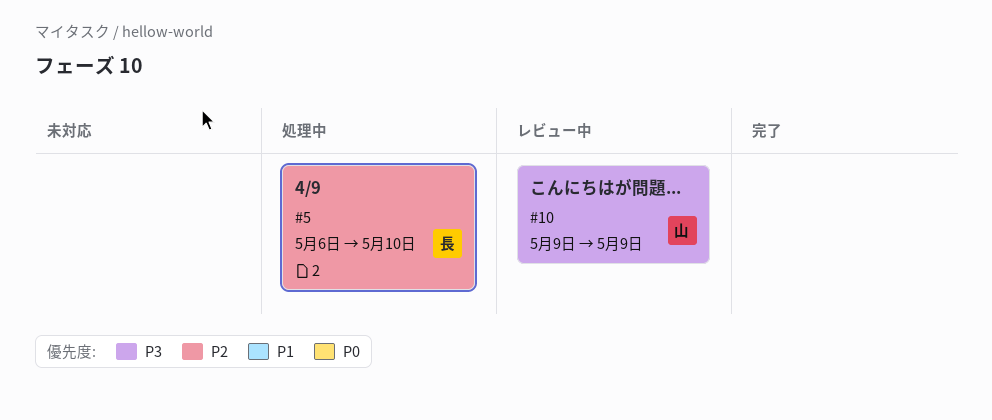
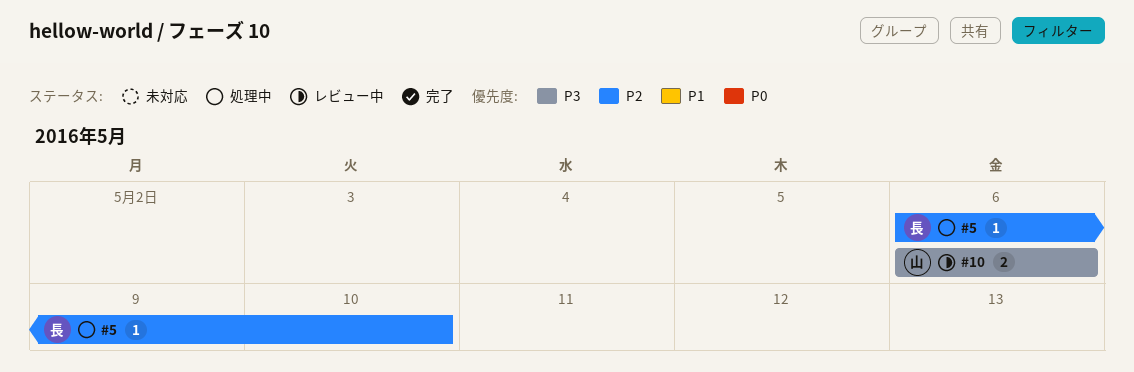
#10, start: May 9 -> May 6
#10, due: May 9 -> May 6

